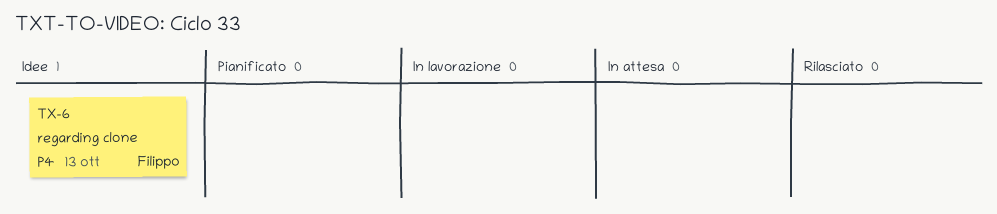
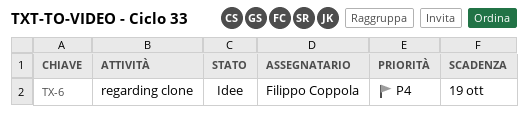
TX-6, due: Oct 13 -> Oct 19

